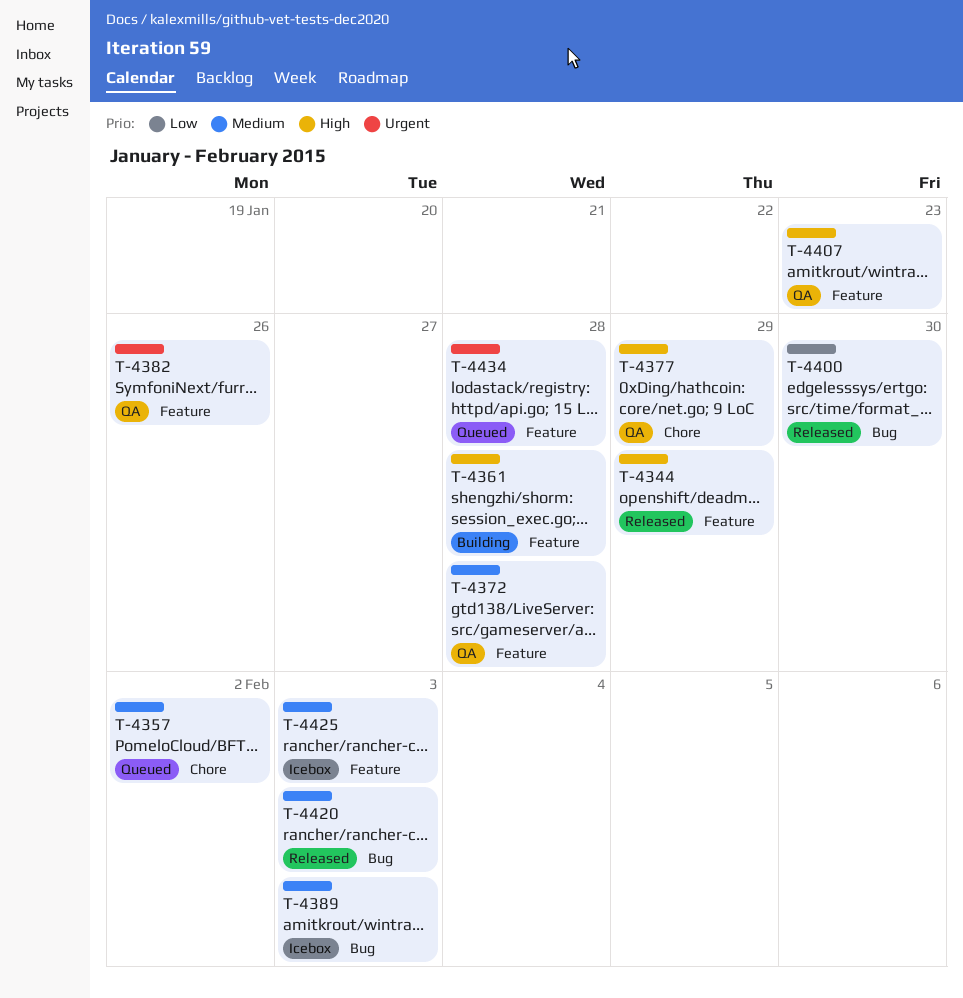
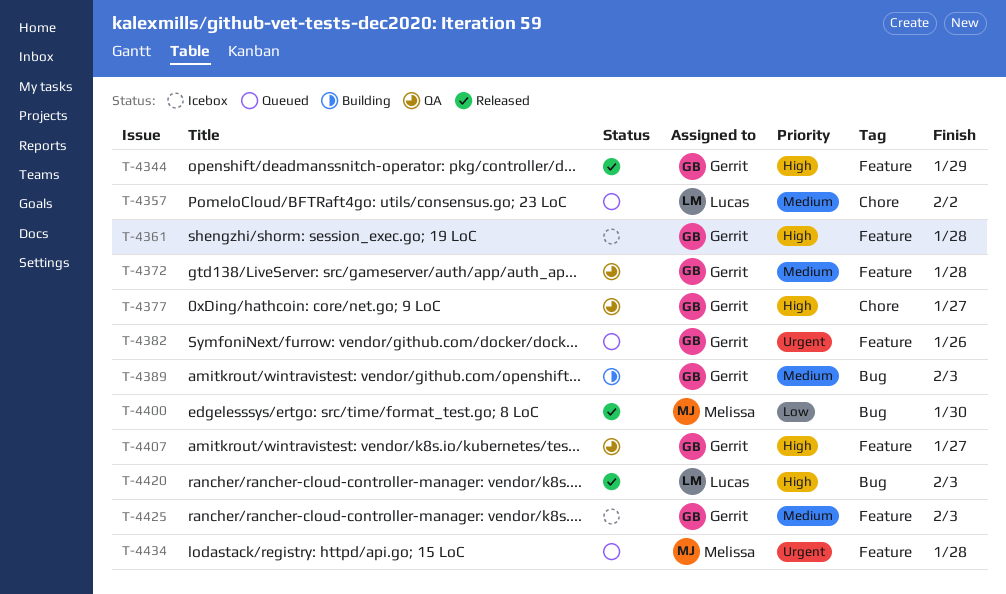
T-4361, status: Building -> Icebox
T-4377, due: Jan 29 -> Jan 27
T-4382, status: QA -> Queued
T-4389, status: Icebox -> Building
T-4407, due: Jan 23 -> Jan 27
T-4420, priority: Medium -> High

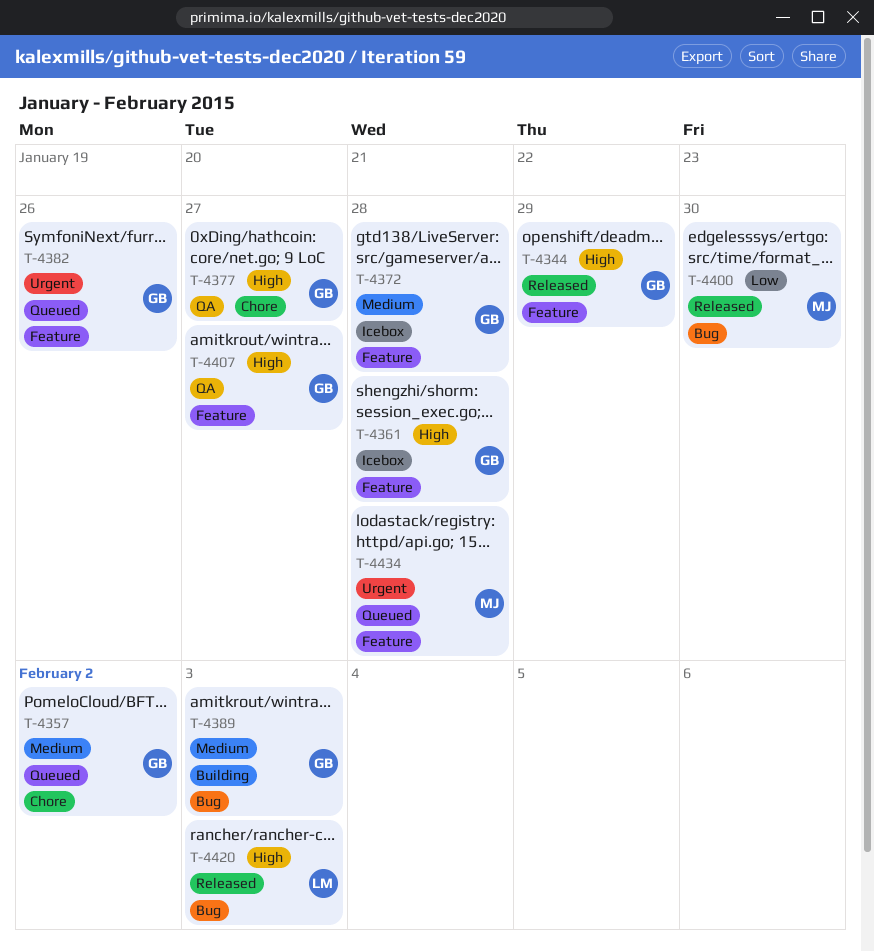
T-4357, owner: Lucas -> Gerrit
T-4372, status: QA -> Icebox
T-4425: present -> none

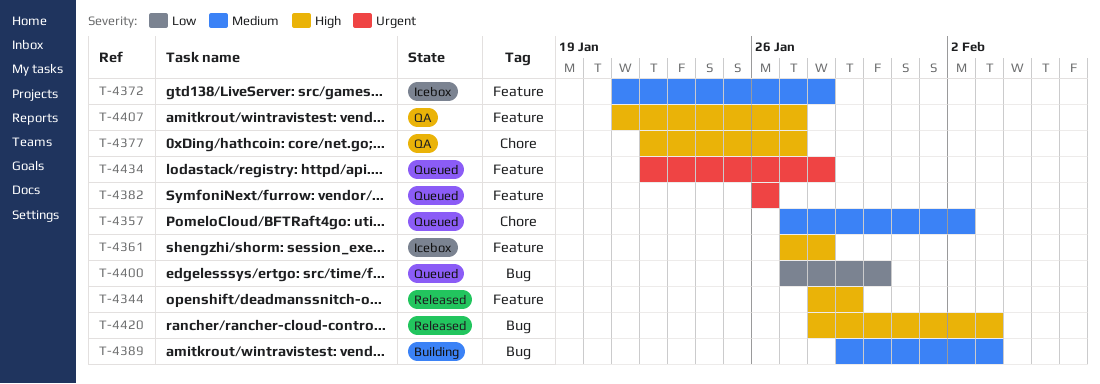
T-4400, status: Released -> Queued

